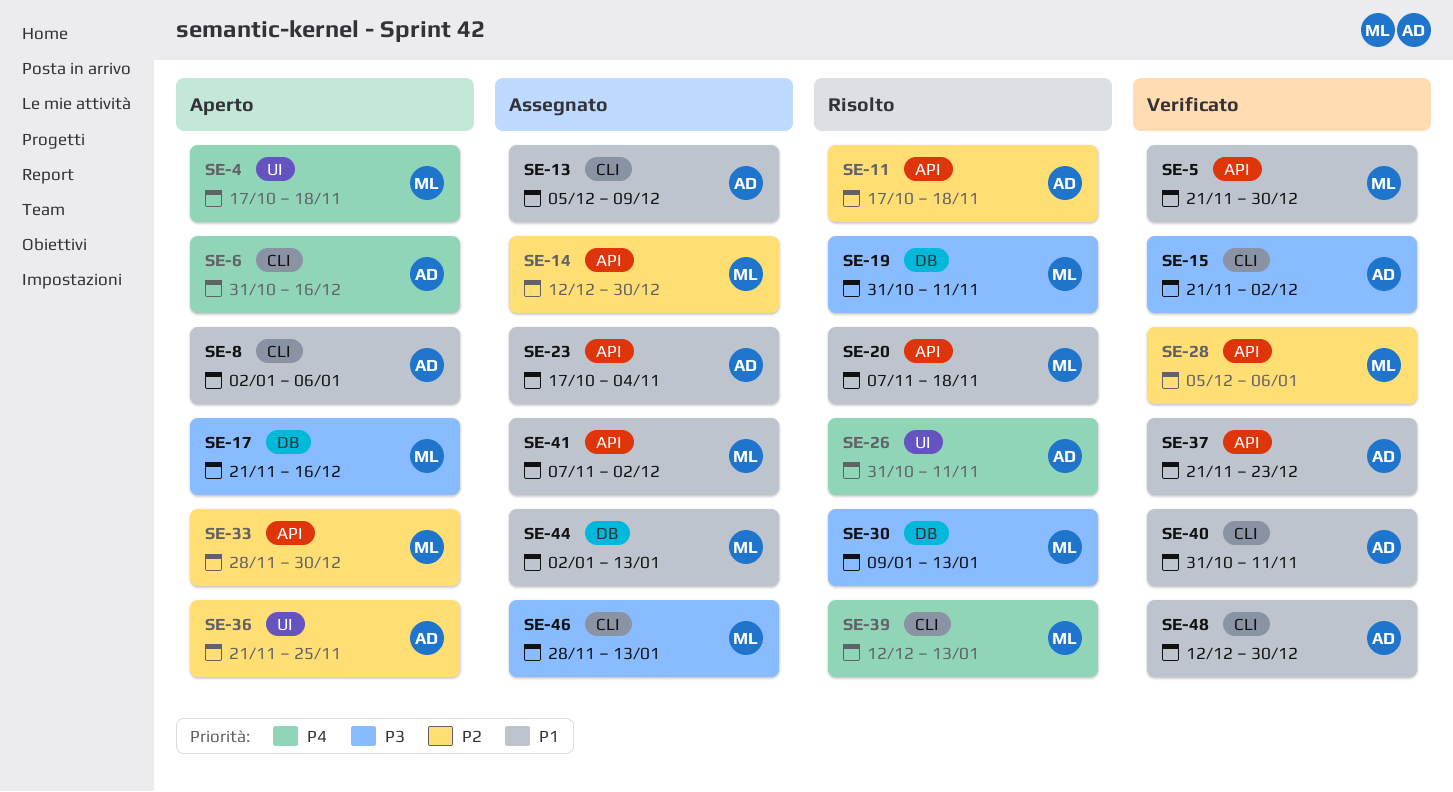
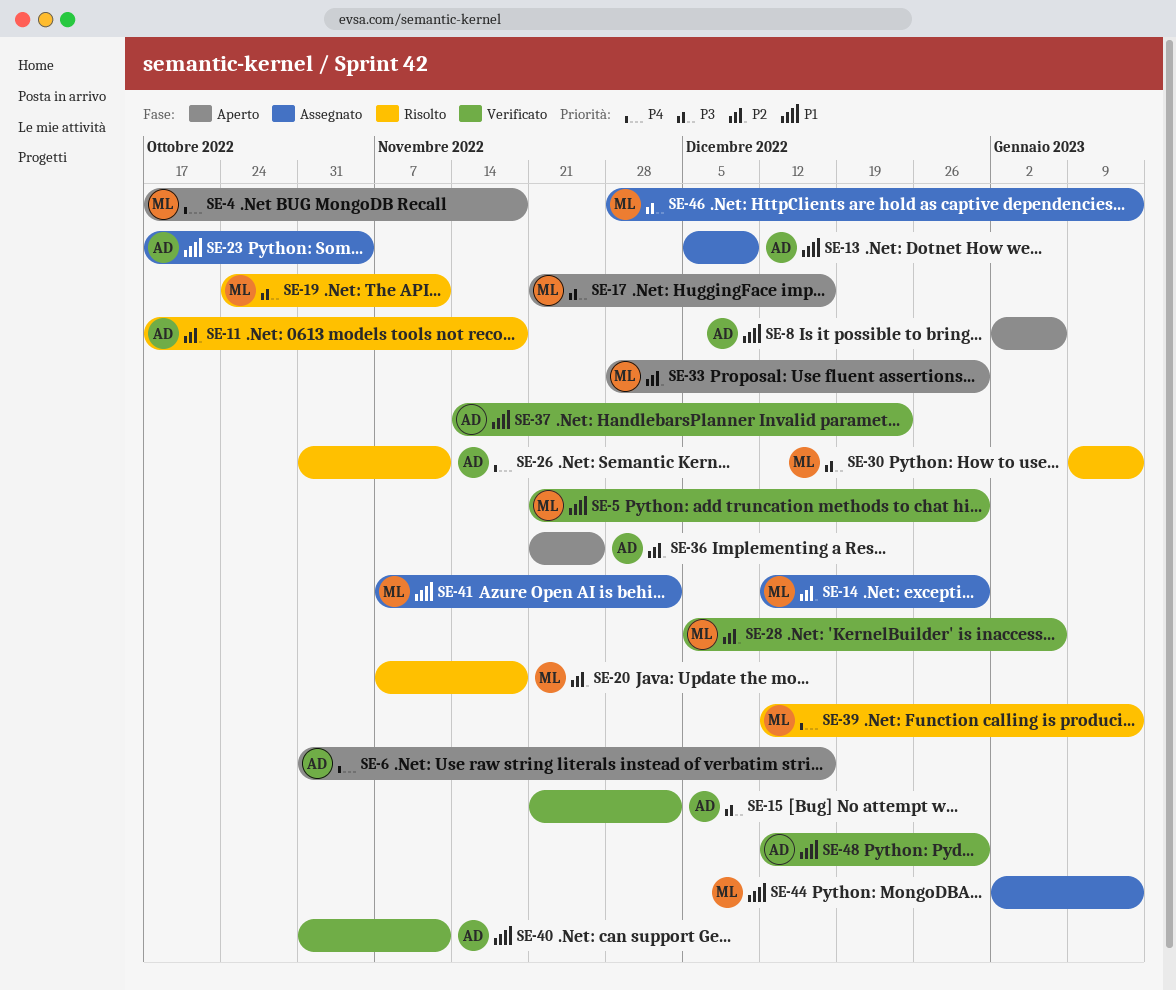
SE-19, start: Oct 31 -> Oct 24
SE-20, priority: P1 -> P2
SE-37, start: Nov 21 -> Nov 14

